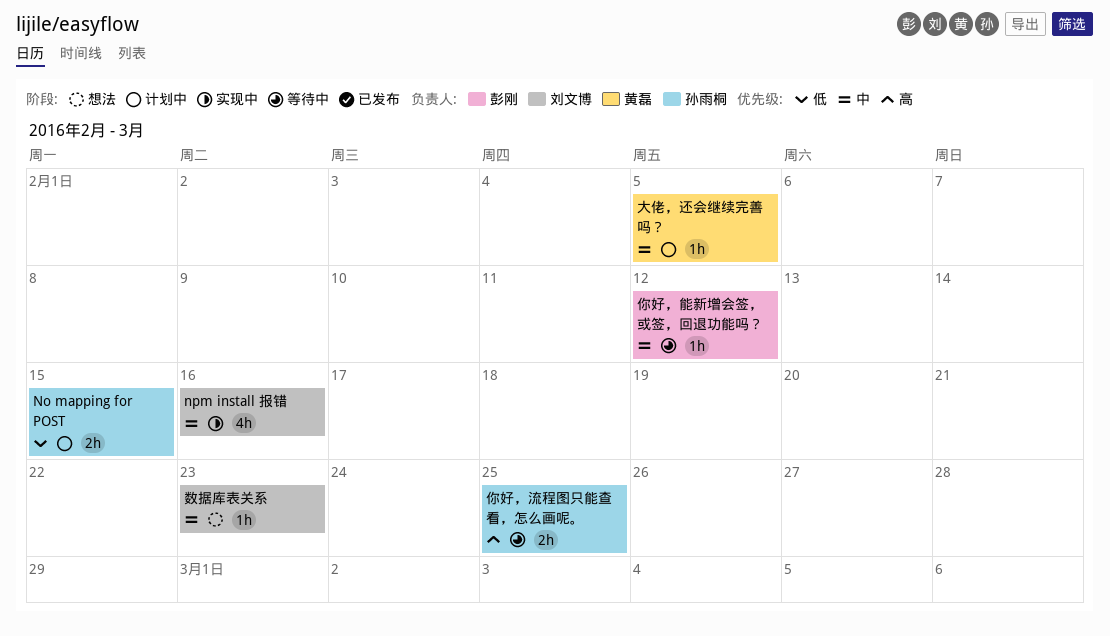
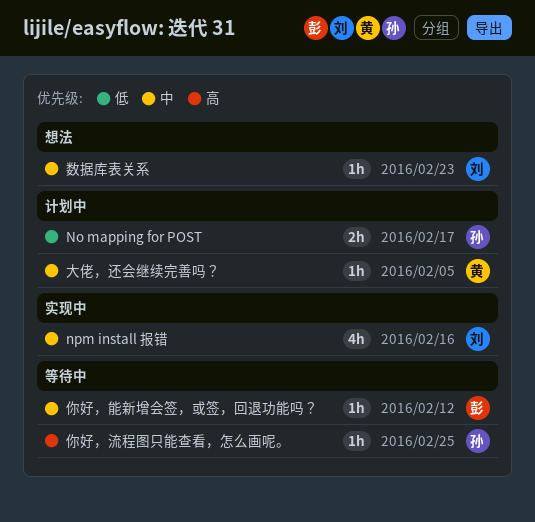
No mapping for POST, due: Feb 15 -> Feb 17
你好，流程图只能查看，怎么画呢。, estimate: 2h -> 1h

